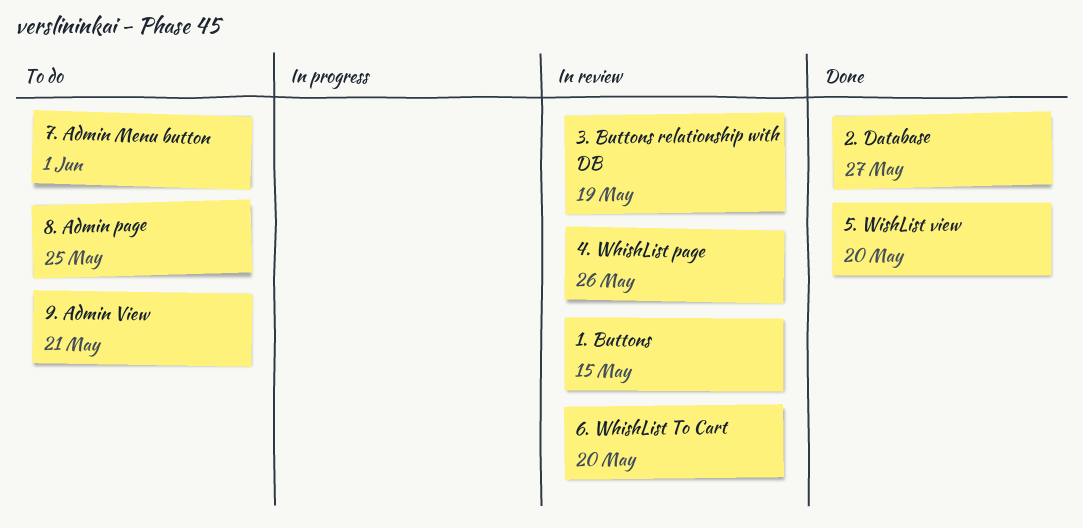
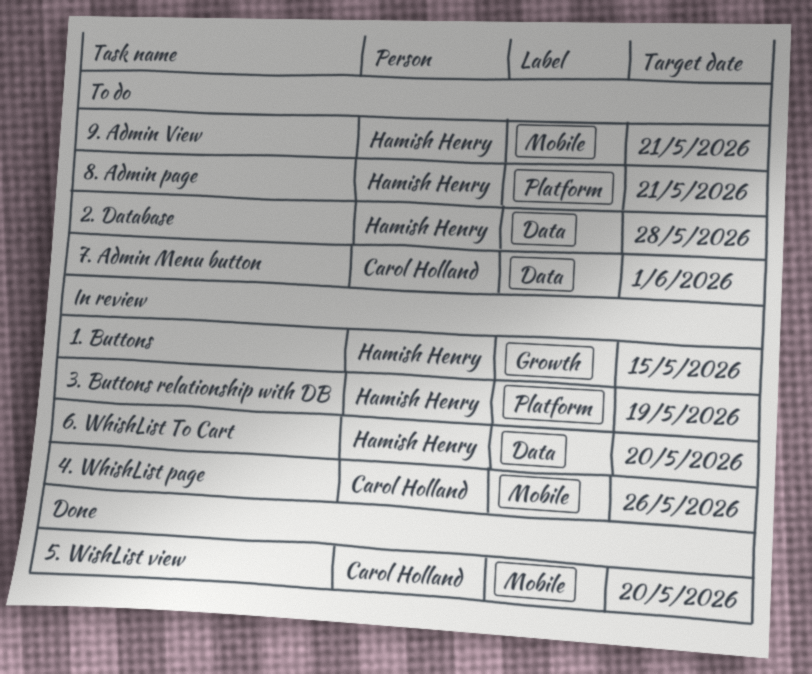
2. Database, status: Done -> To do
2. Database, due: May 27 -> May 28
8. Admin page, due: May 25 -> May 21

